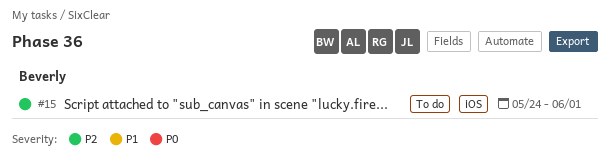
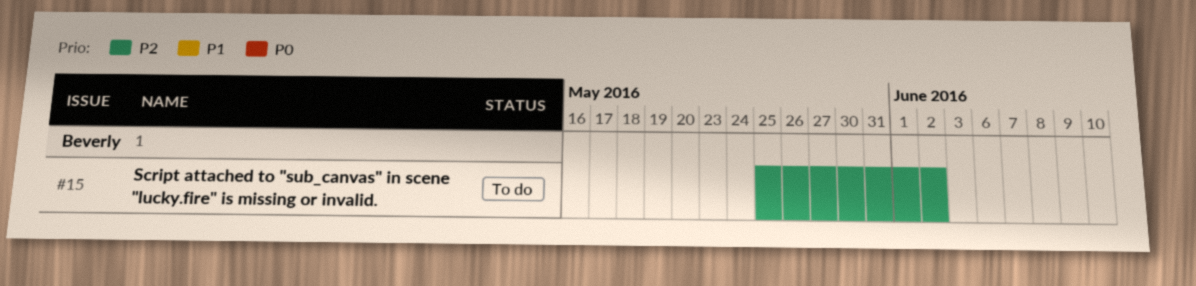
#15, start: May 24 -> May 25
#15, due: Jun 1 -> Jun 2

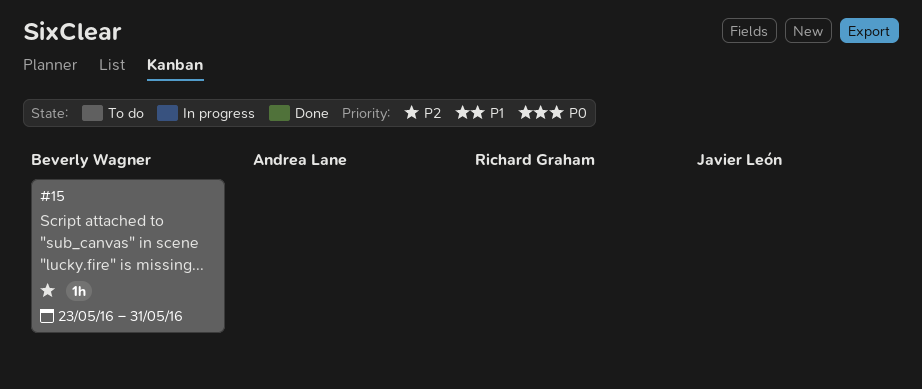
#15, start: May 25 -> May 23
#15, due: Jun 2 -> May 31

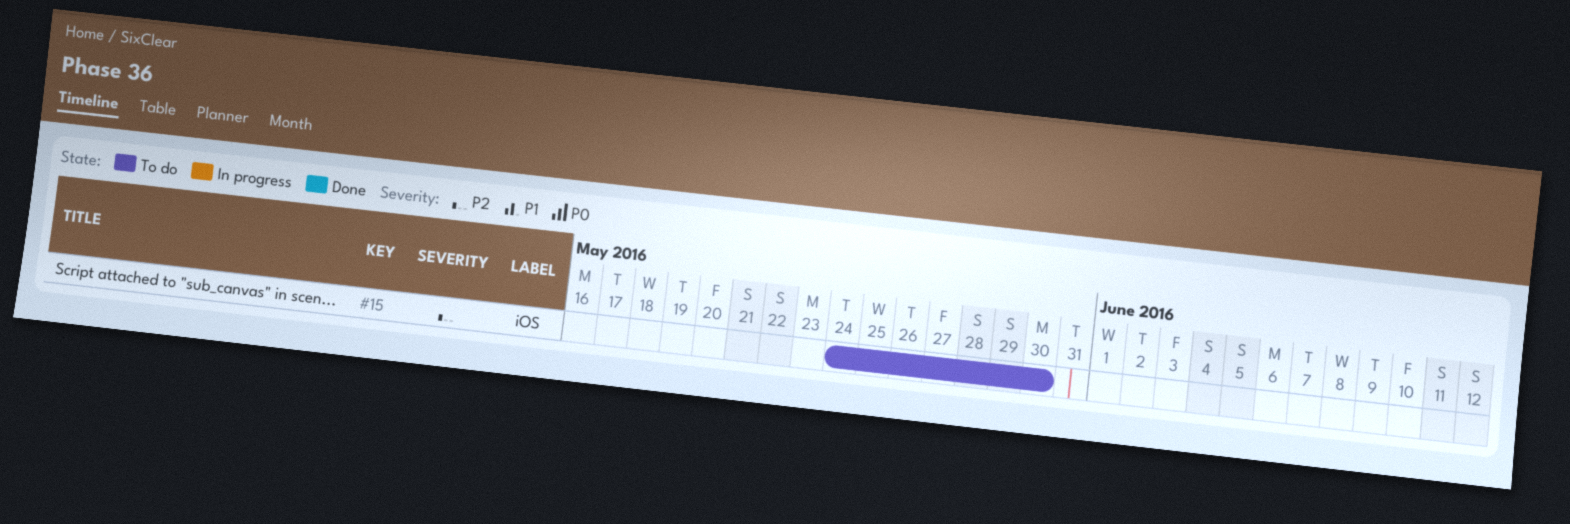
#15, start: May 23 -> May 24
#15, due: May 31 -> May 30

